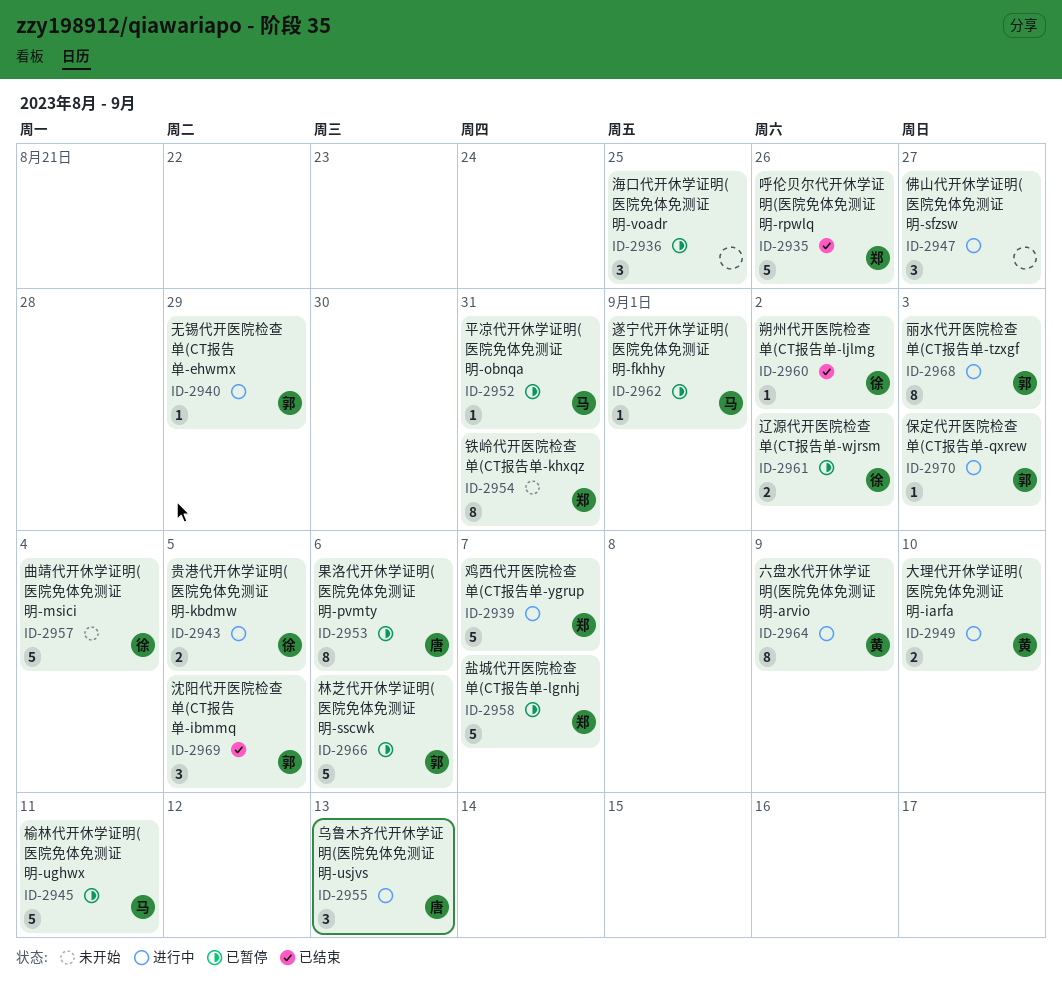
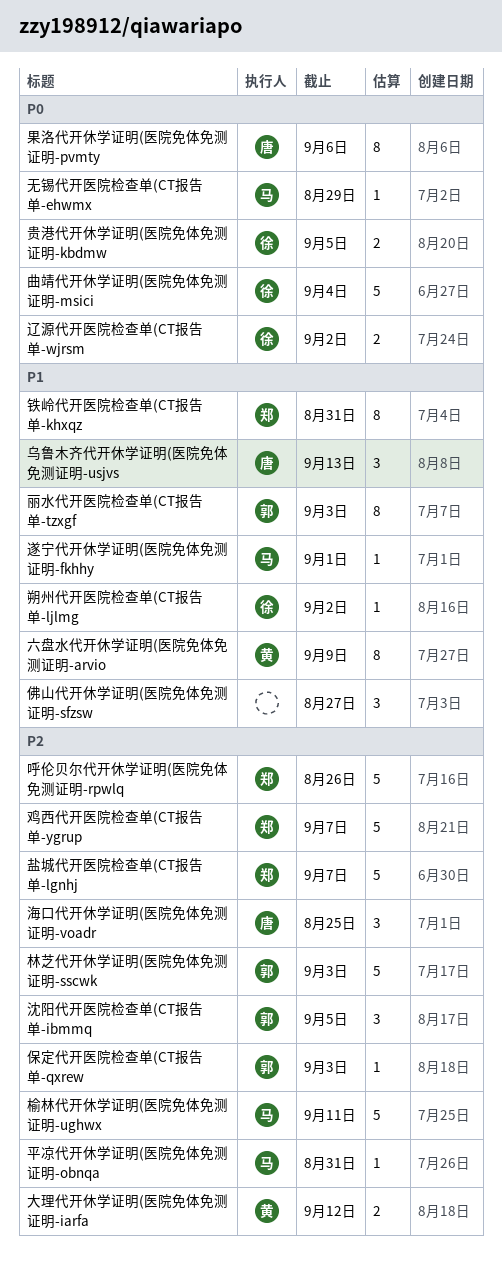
大理代开休学证明(医院免体免测证明-iarfa, due: Sep 10 -> Sep 12
无锡代开医院检查单(CT报告单-ehwmx, owner: 郭 -> 马
林芝代开休学证明(医院免体免测证明-sscwk, due: Sep 6 -> Sep 3
海口代开休学证明(医院免体免测证明-voadr, owner: none -> 唐

